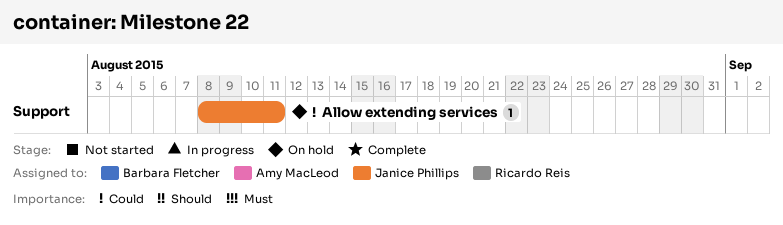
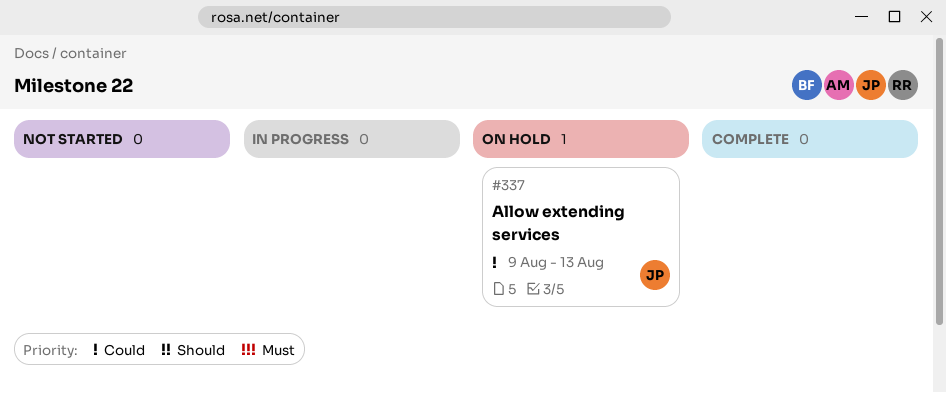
Allow extending services, start: Aug 8 -> Aug 9
Allow extending services, due: Aug 11 -> Aug 13

